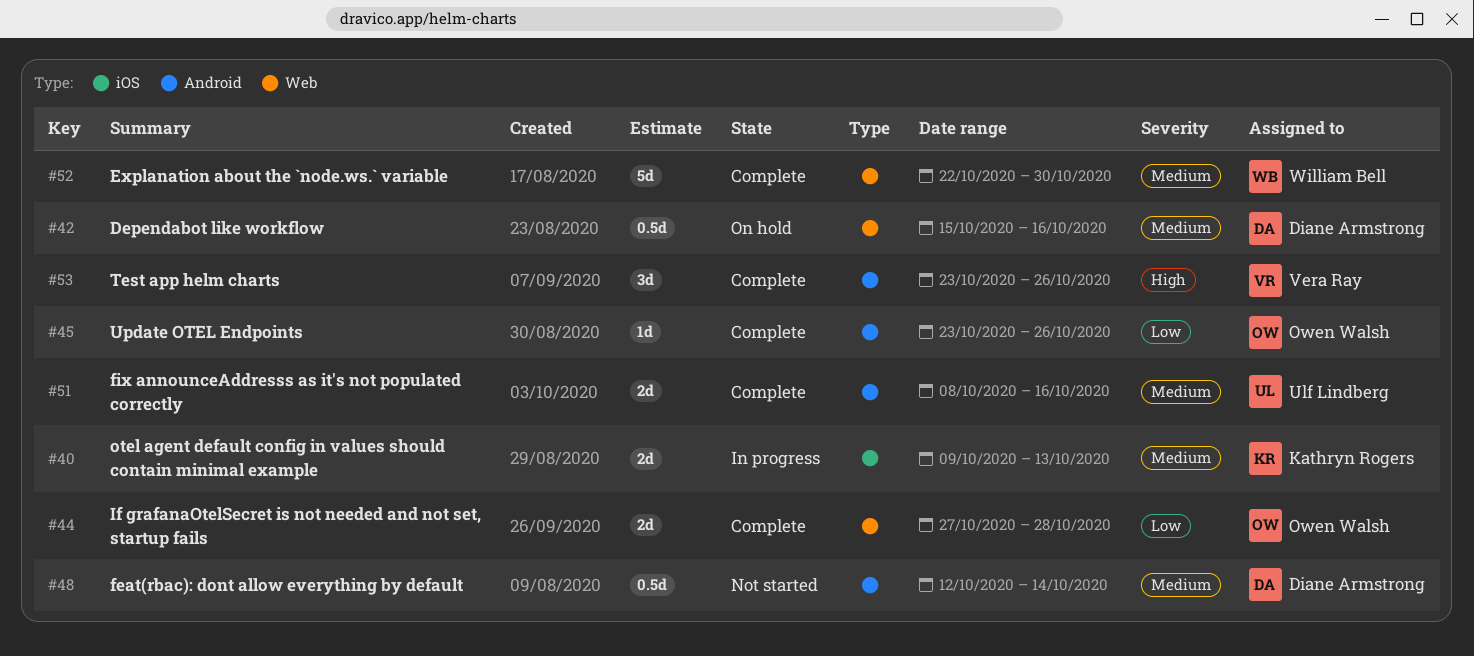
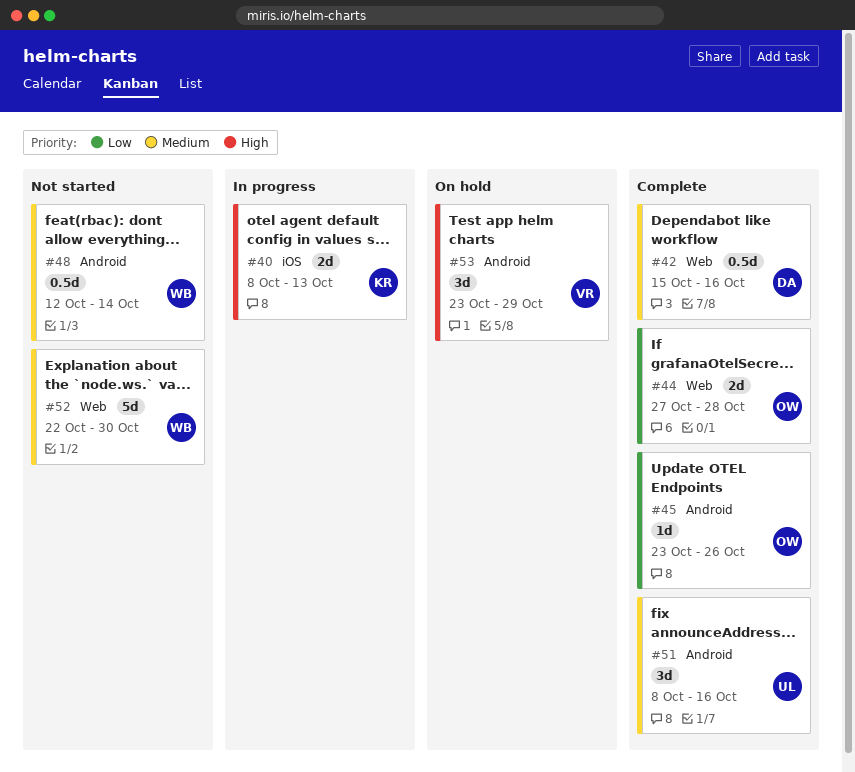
#40, priority: Medium -> High
#40, start: Oct 9 -> Oct 8
#42, status: On hold -> Complete
#48, owner: Diane Armstrong -> William Bell
#51, estimate: 2d -> 3d
#52, status: Complete -> Not started
#53, status: Complete -> On hold
#53, due: Oct 26 -> Oct 29

